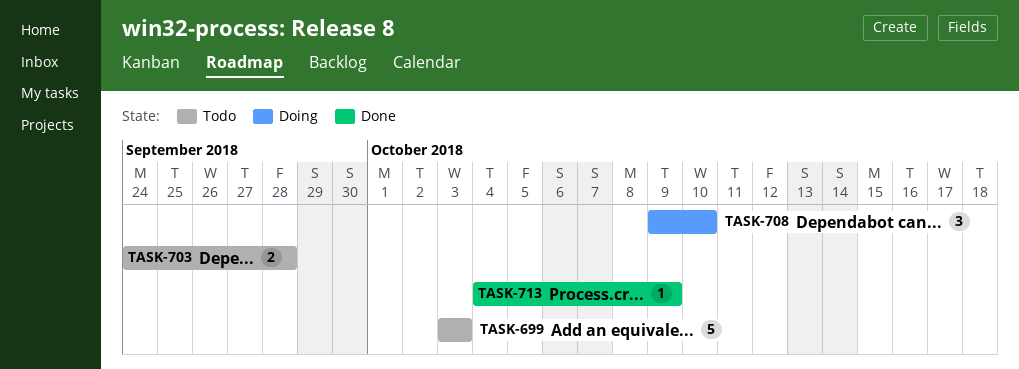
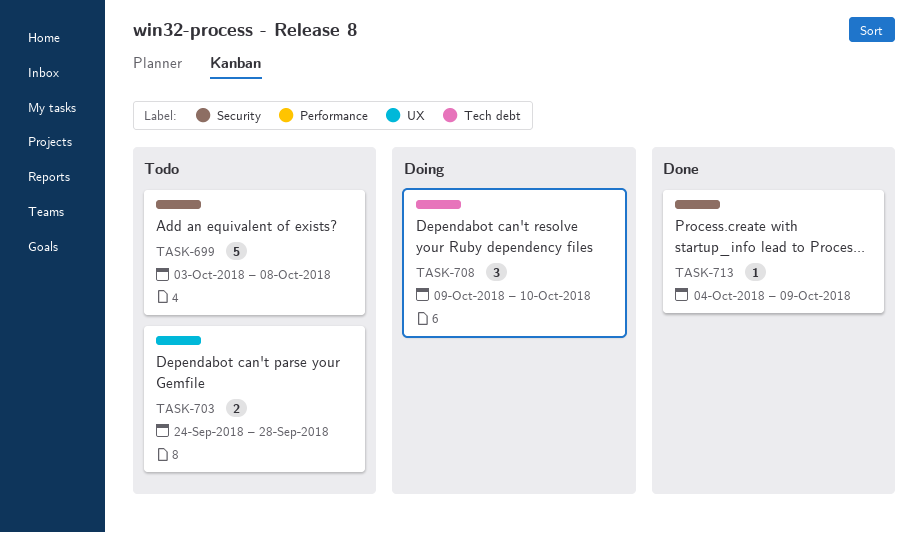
TASK-699, due: Oct 3 -> Oct 8

